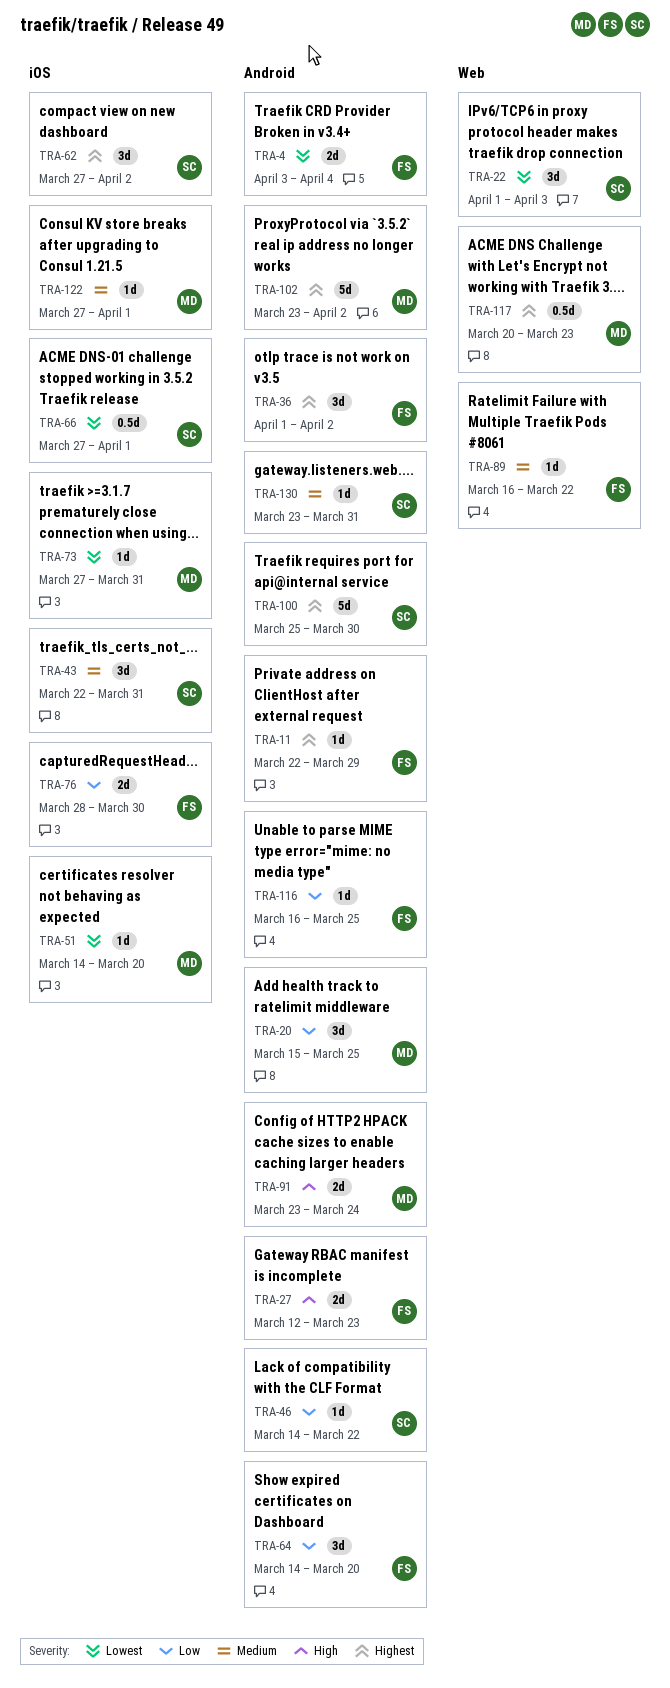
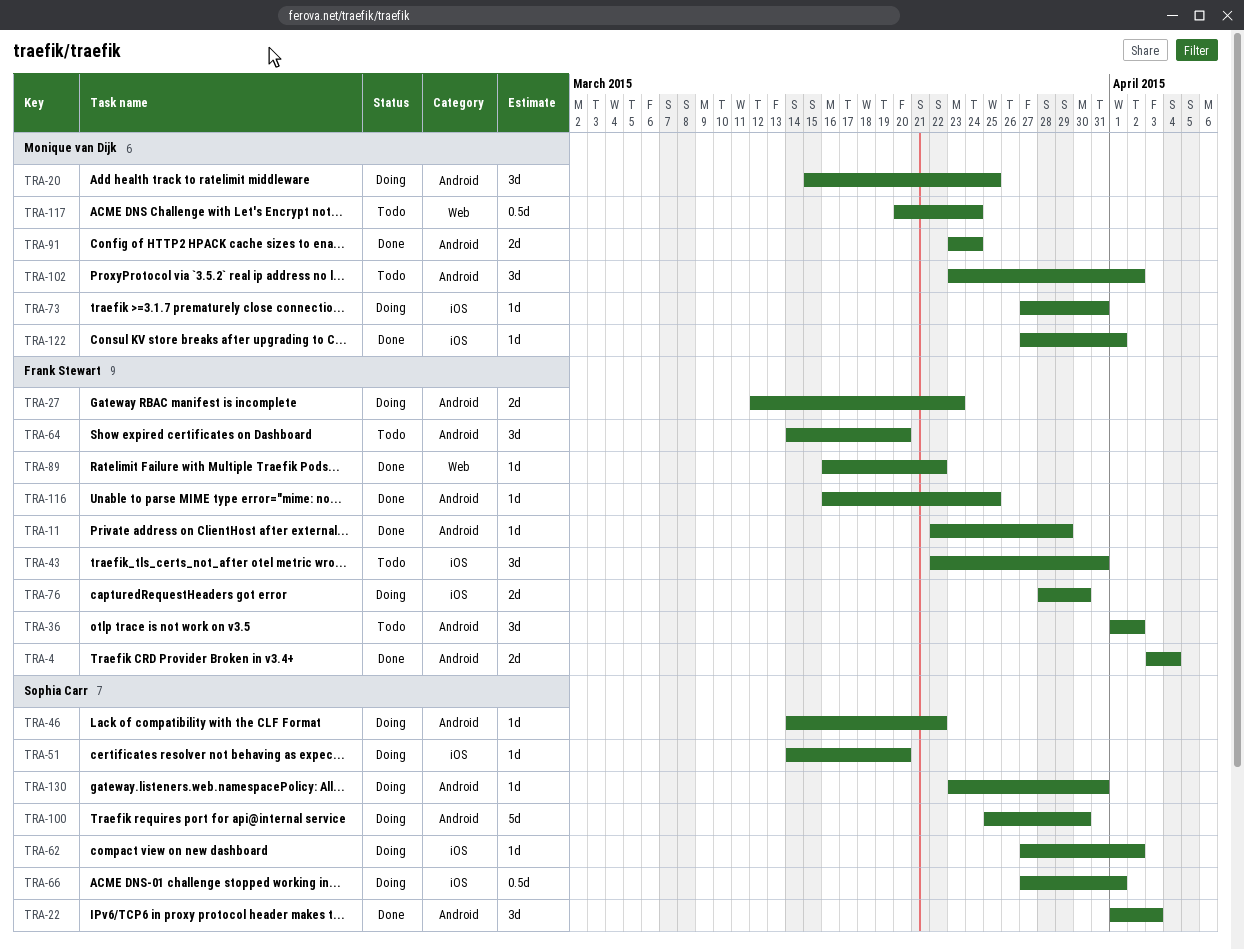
TRA-22, label: Web -> Android
TRA-43, owner: Sophia Carr -> Frank Stewart
TRA-51, owner: Monique van Dijk -> Sophia Carr
TRA-62, estimate: 3d -> 1d
TRA-102, estimate: 5d -> 3d
TRA-117, due: Mar 23 -> Mar 24

